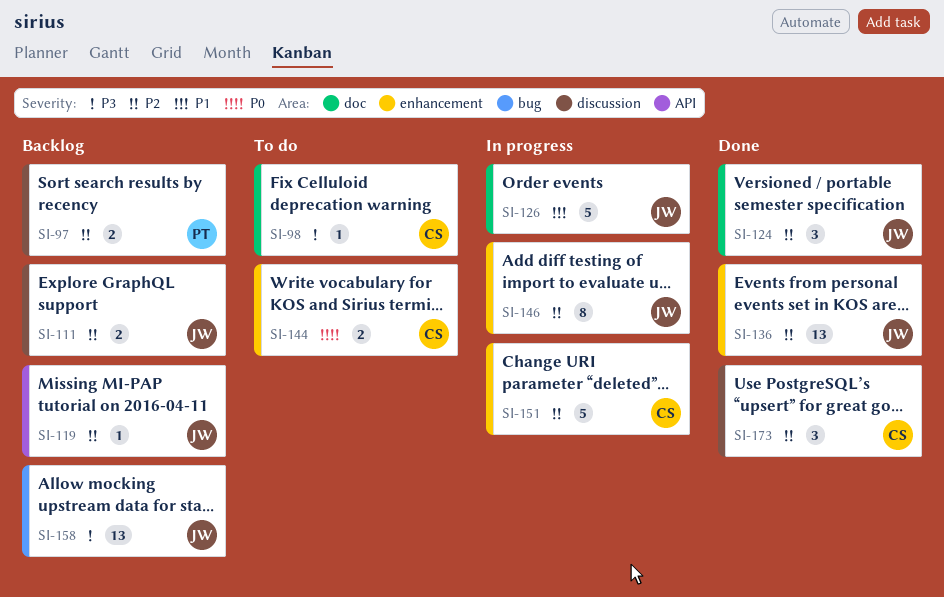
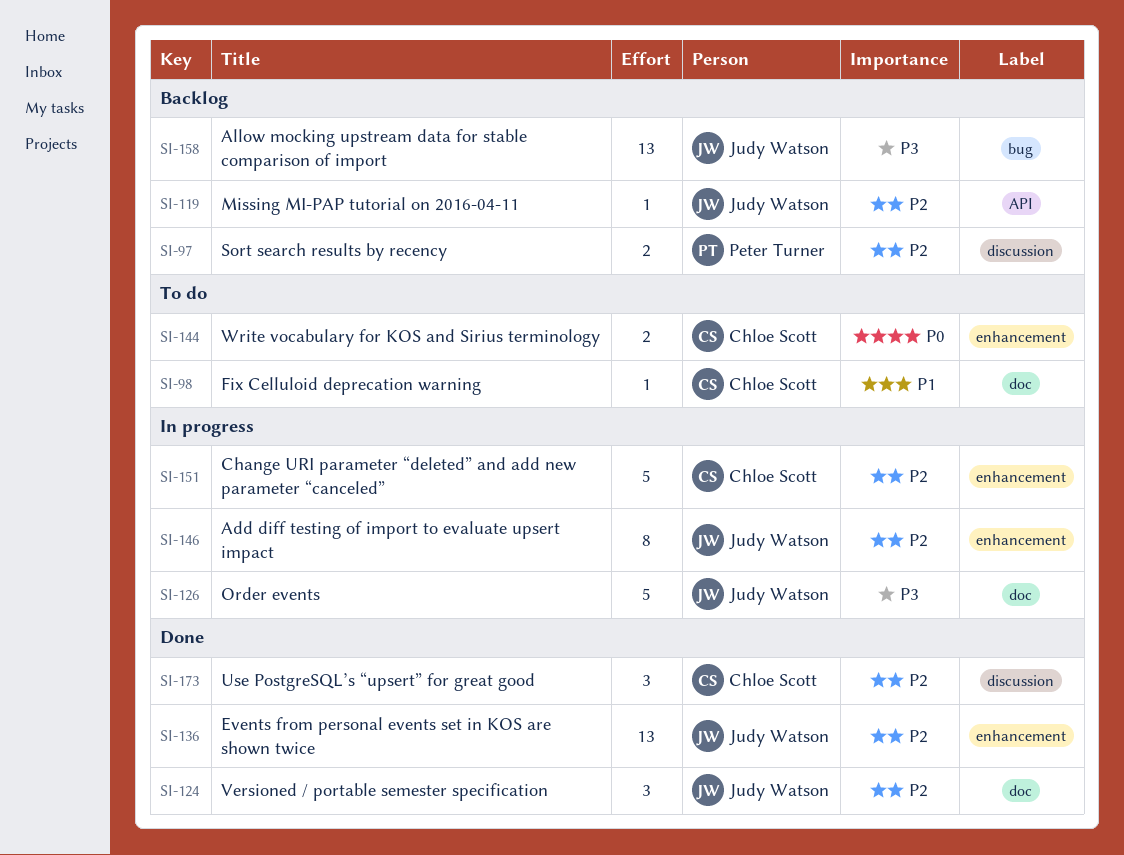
SI-98, priority: P3 -> P1
SI-111: present -> none
SI-126, priority: P1 -> P3

